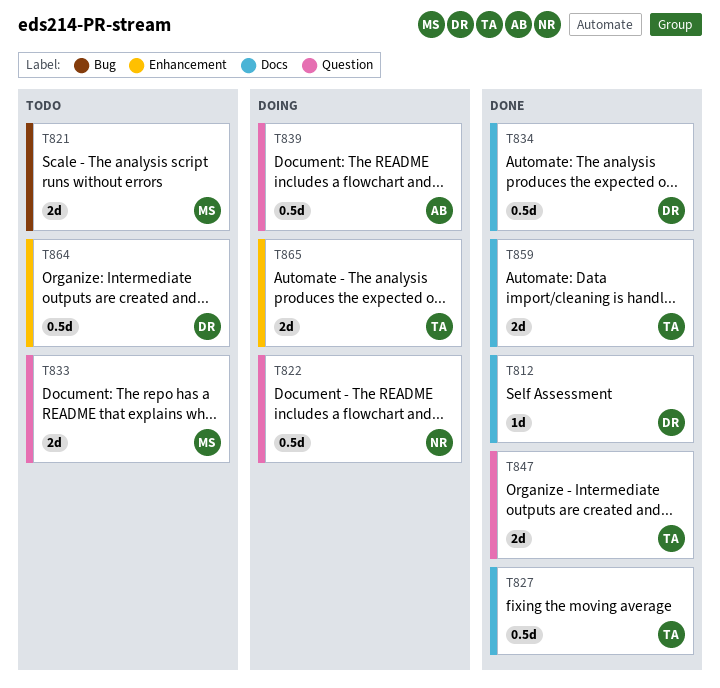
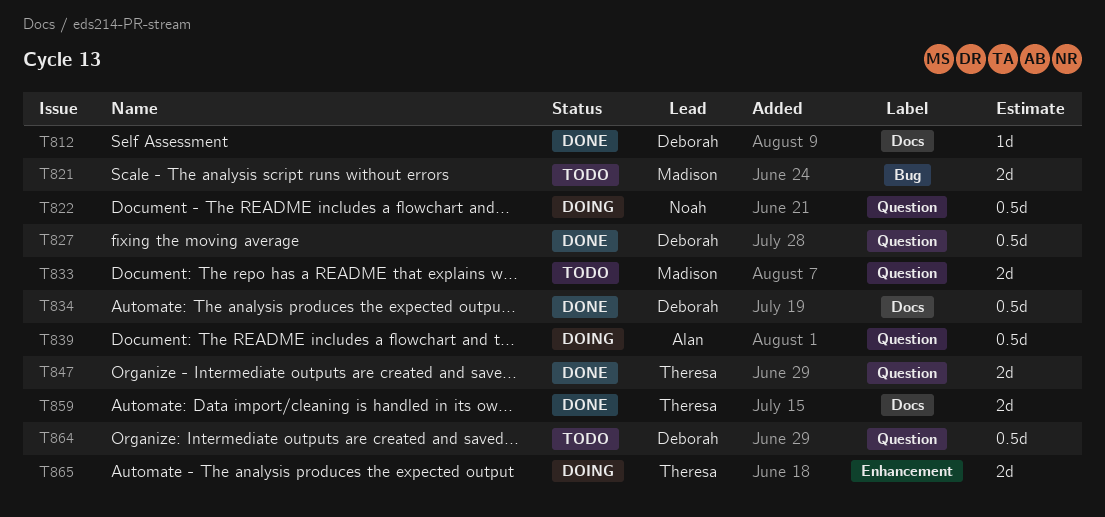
T827, owner: Theresa -> Deborah
T827, label: Docs -> Question
T864, label: Enhancement -> Question

